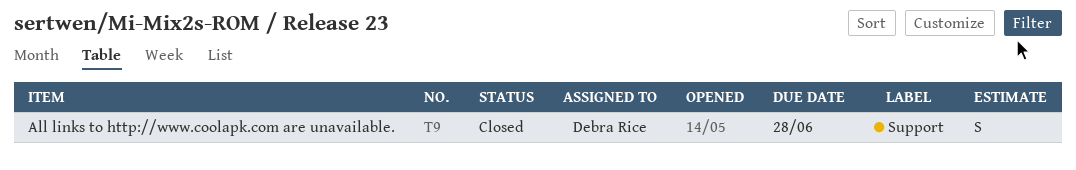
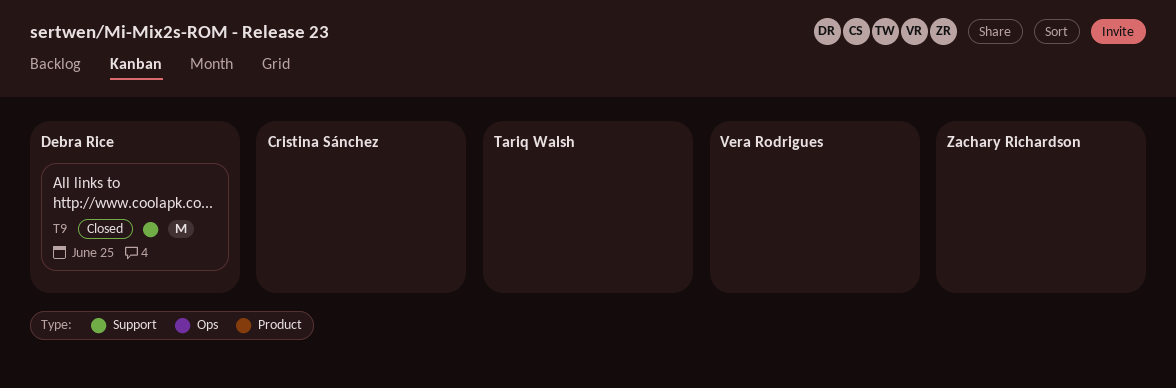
T9, estimate: S -> M
T9, due: Jun 28 -> Jun 25

